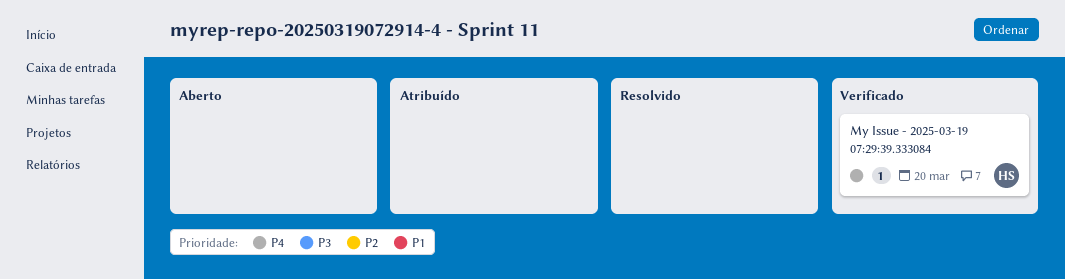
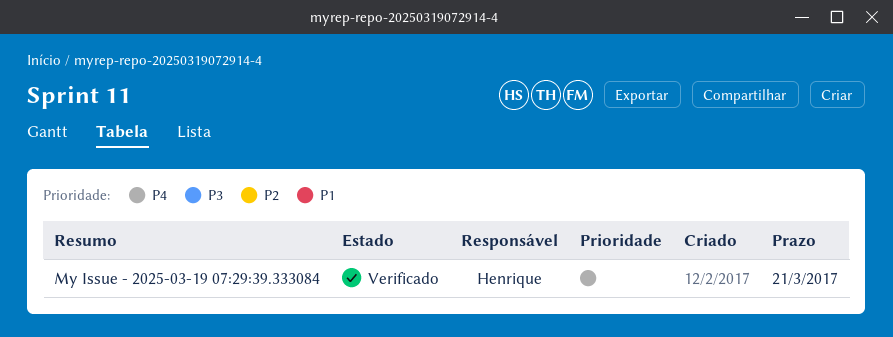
My Issue - 2025-03-19 07:29:39.333084, due: Mar 20 -> Mar 21

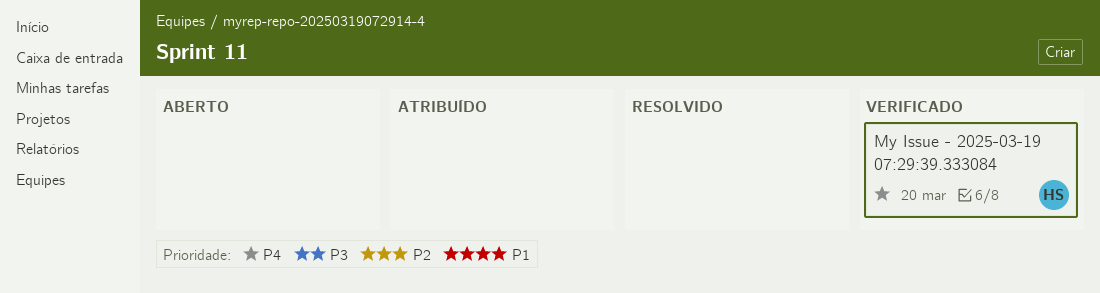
My Issue - 2025-03-19 07:29:39.333084, due: Mar 21 -> Mar 20

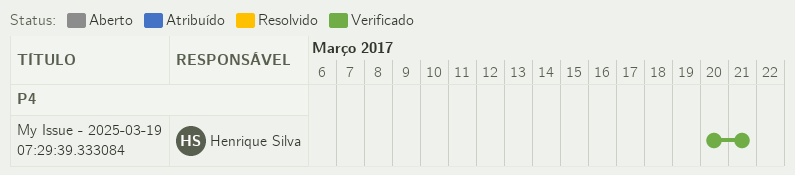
My Issue - 2025-03-19 07:29:39.333084, due: Mar 20 -> Mar 21

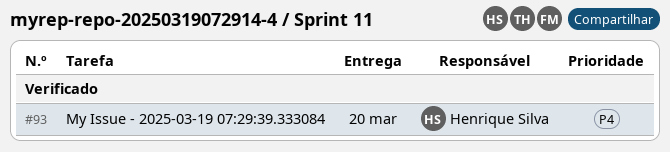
My Issue - 2025-03-19 07:29:39.333084, due: Mar 21 -> Mar 20

